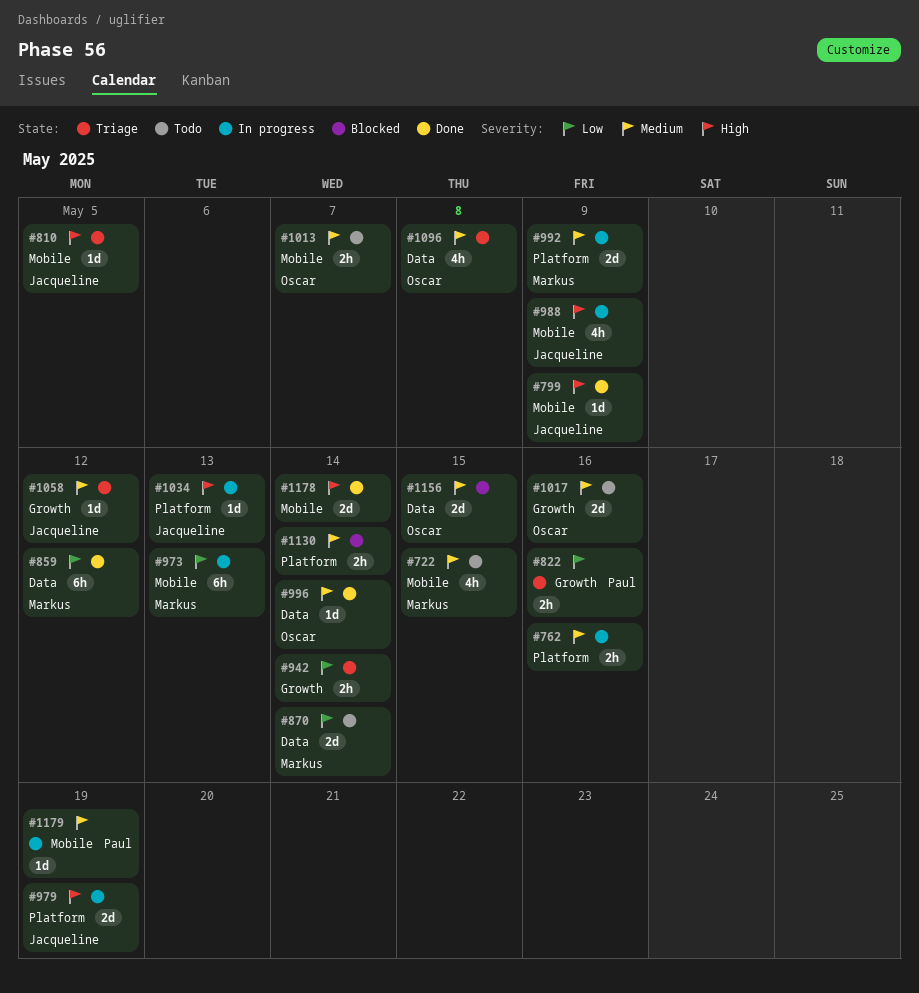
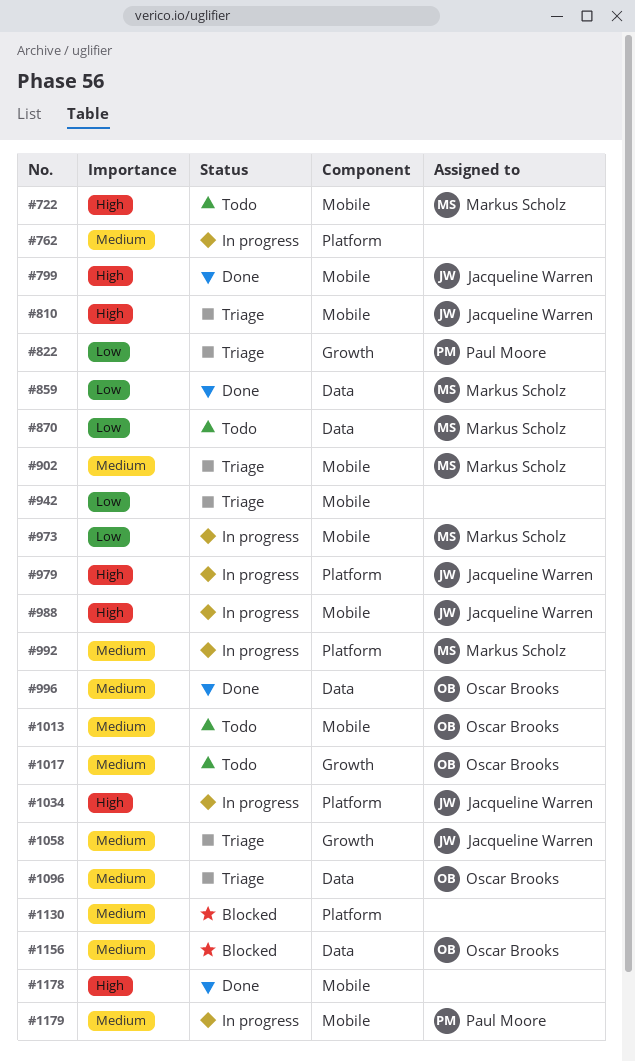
#722, priority: Medium -> High
#902: none -> present
#942, label: Growth -> Mobile

